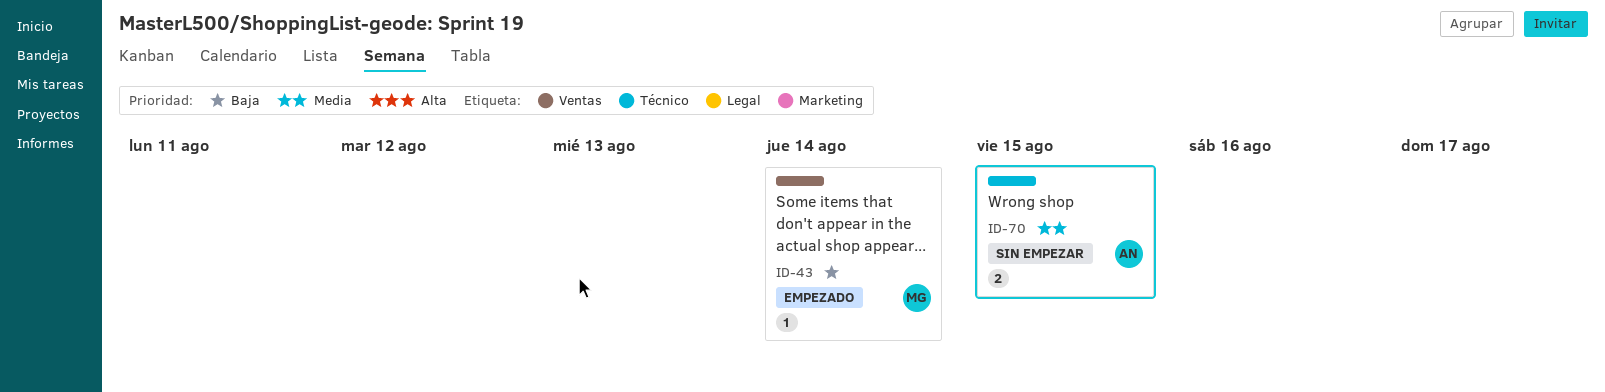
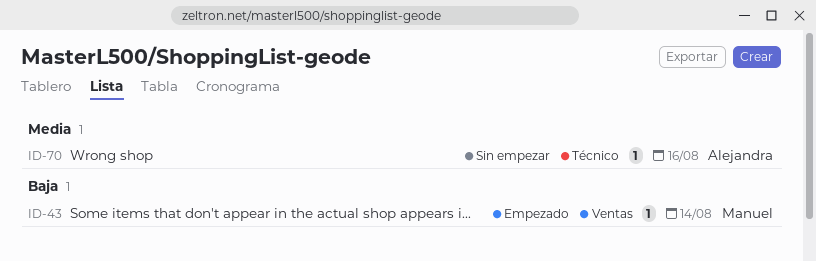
ID-70, estimate: 2 -> 1
ID-70, due: Aug 15 -> Aug 16

